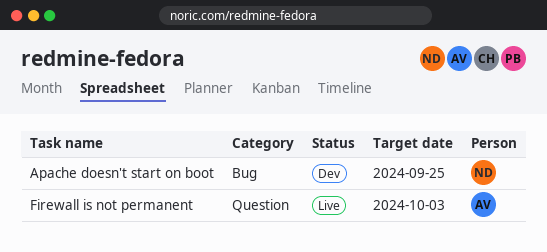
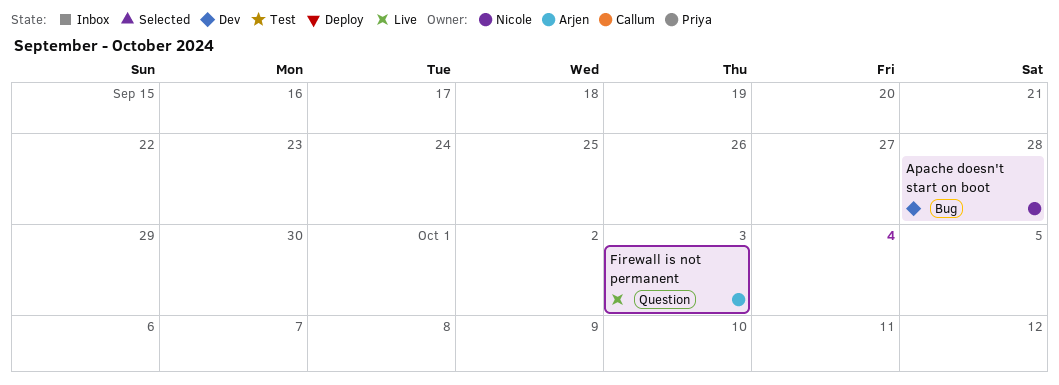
Apache doesn't start on boot, due: Sep 25 -> Sep 28

